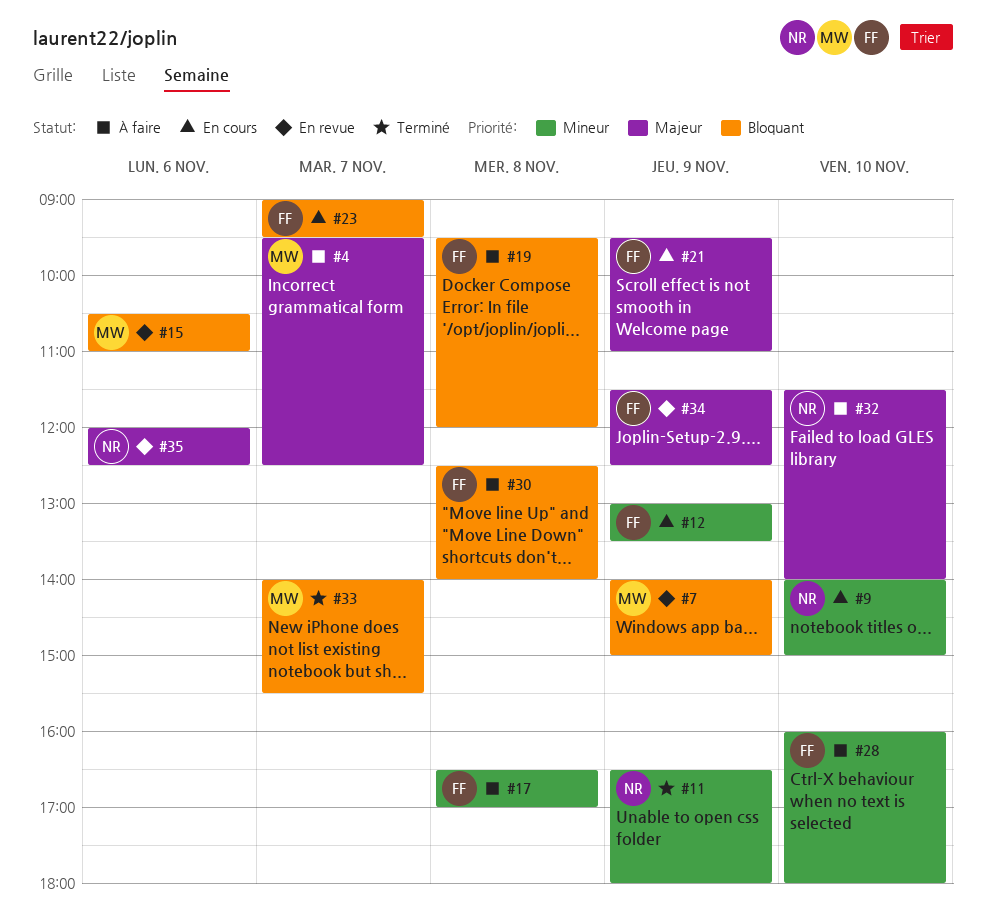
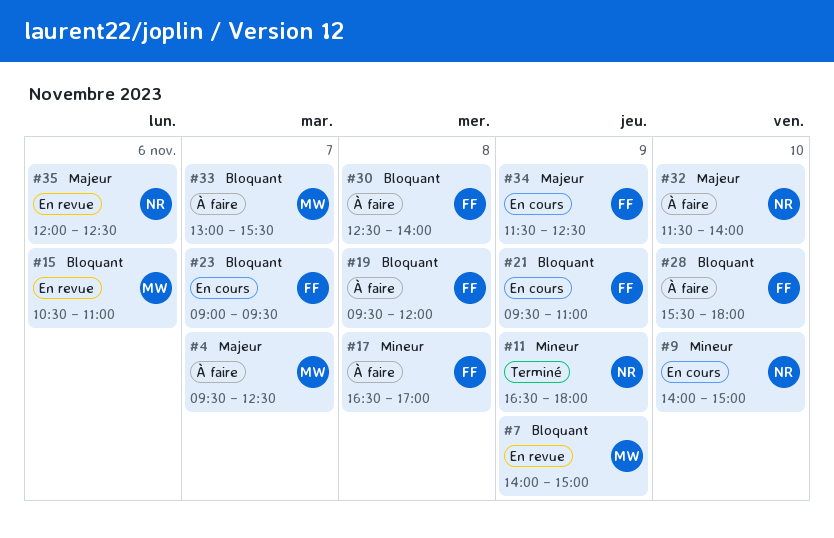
#12: present -> none
#21, priority: Majeur -> Bloquant
#28, priority: Mineur -> Bloquant
#28, begins: 16:00 -> 15:30
#33, status: Terminé -> À faire
#33, begins: 14:00 -> 13:00
#34, status: En revue -> En cours

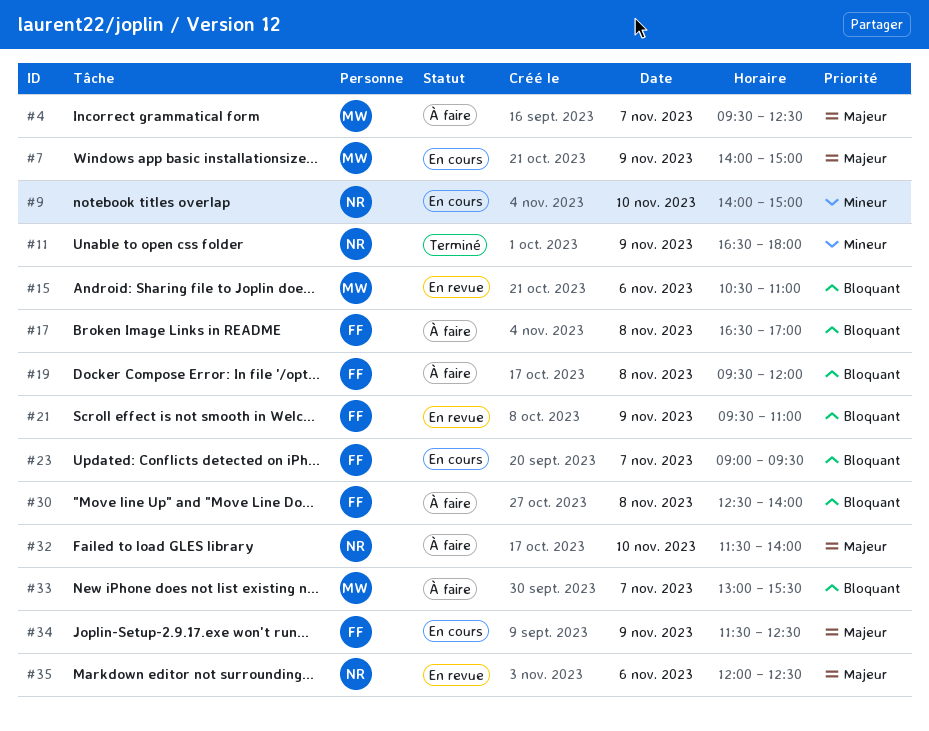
#7, status: En revue -> En cours
#7, priority: Bloquant -> Majeur
#17, priority: Mineur -> Bloquant
#21, status: En cours -> En revue
#28: present -> none

